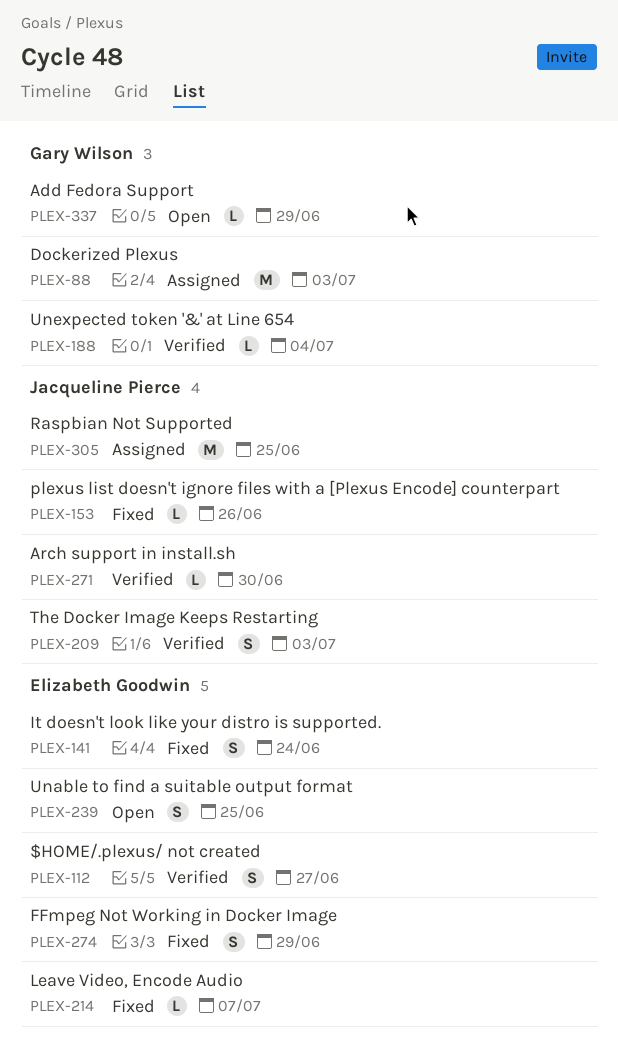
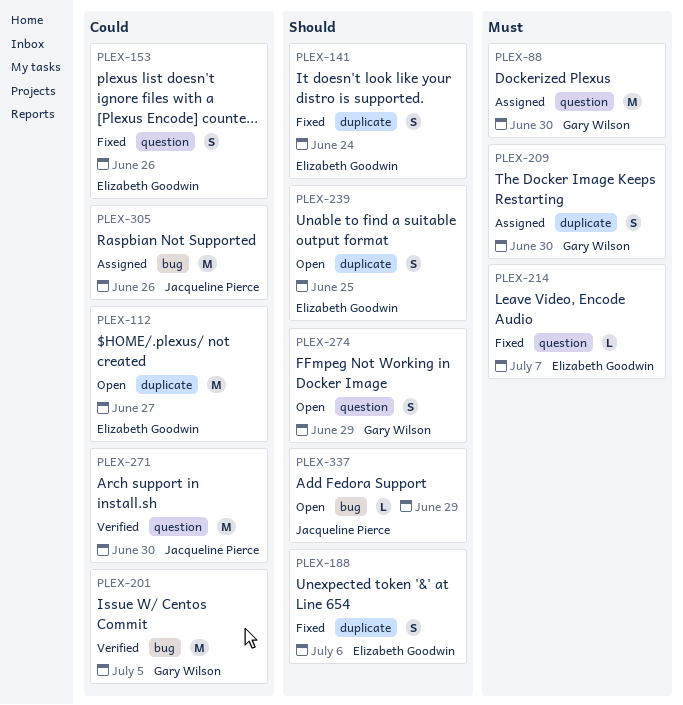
PLEX-88, due: Jul 3 -> Jun 30
PLEX-112, status: Verified -> Open
PLEX-112, estimate: S -> M
PLEX-153, owner: Jacqueline Pierce -> Elizabeth Goodwin
PLEX-153, estimate: L -> S
PLEX-188, status: Verified -> Fixed
PLEX-188, owner: Gary Wilson -> Elizabeth Goodwin
PLEX-188, estimate: L -> S
PLEX-188, due: Jul 4 -> Jul 6
PLEX-201: none -> present
PLEX-209, status: Verified -> Assigned
PLEX-209, owner: Jacqueline Pierce -> Gary Wilson
PLEX-209, due: Jul 3 -> Jun 30
PLEX-271, estimate: L -> M
PLEX-274, status: Fixed -> Open
PLEX-274, owner: Elizabeth Goodwin -> Gary Wilson
PLEX-305, due: Jun 25 -> Jun 26
PLEX-337, owner: Gary Wilson -> Jacqueline Pierce

